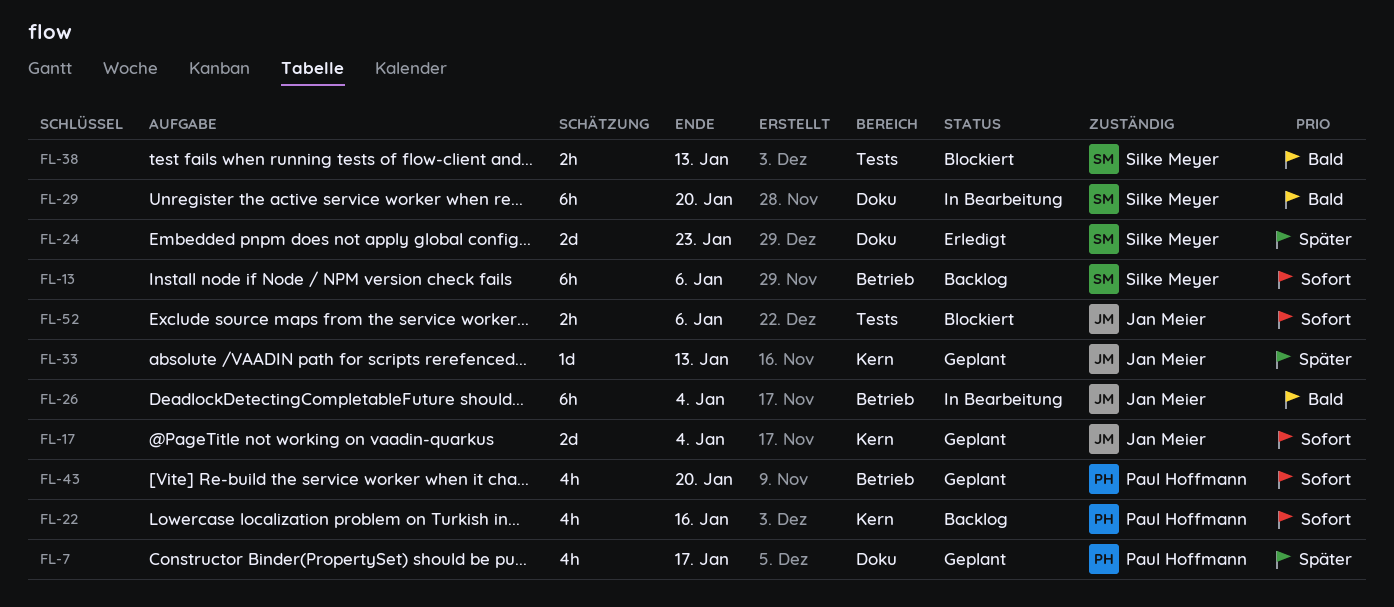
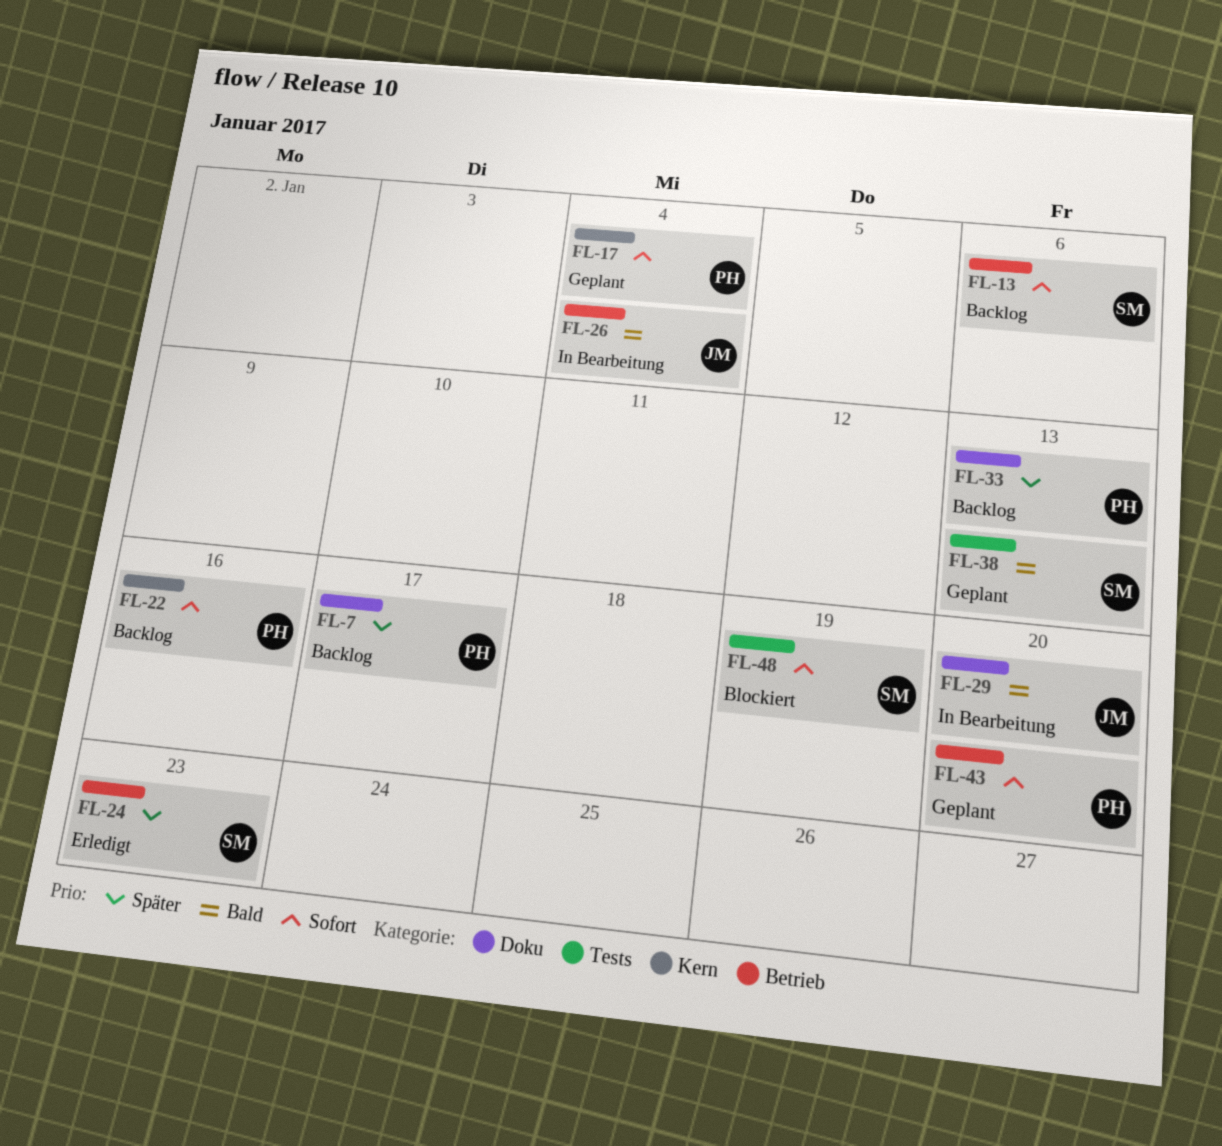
FL-7, status: Geplant -> Backlog
FL-17, owner: Jan Meier -> Paul Hoffmann
FL-24, label: Doku -> Betrieb
FL-29, owner: Silke Meyer -> Jan Meier
FL-33, status: Geplant -> Backlog
FL-33, owner: Jan Meier -> Paul Hoffmann
FL-33, label: Kern -> Doku
FL-38, status: Blockiert -> Geplant
FL-48: none -> present
FL-52: present -> none

